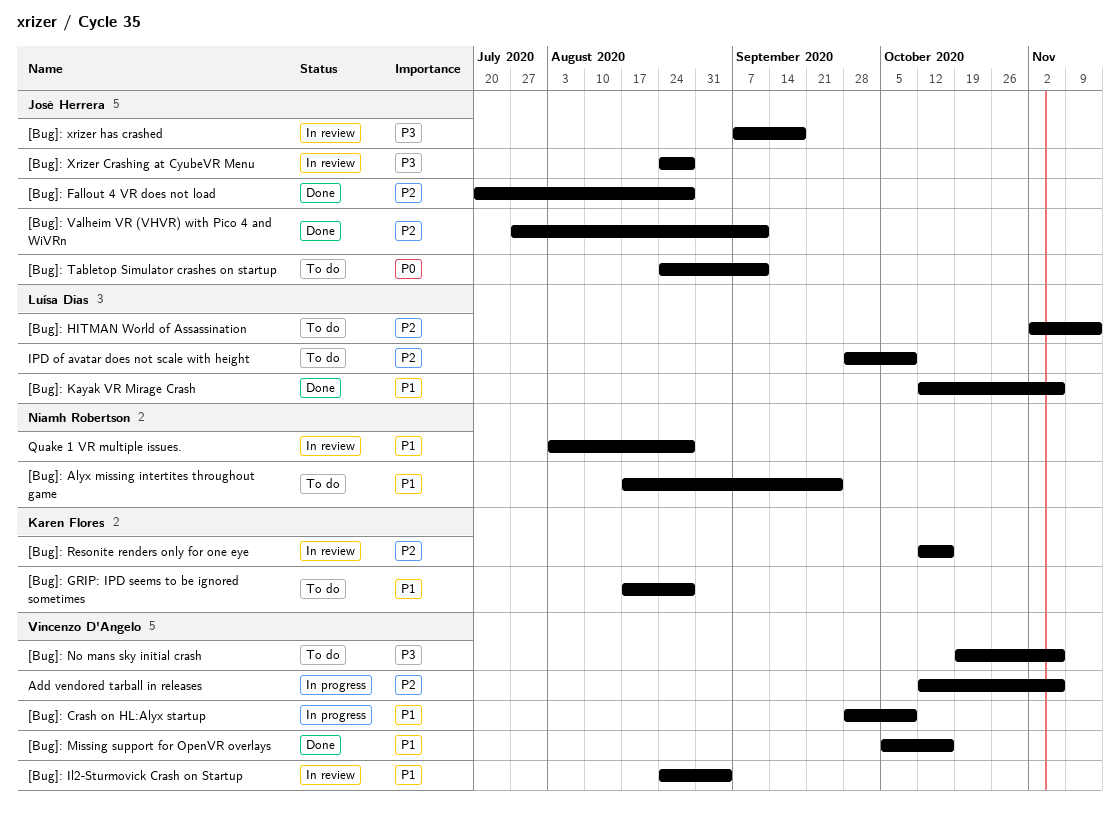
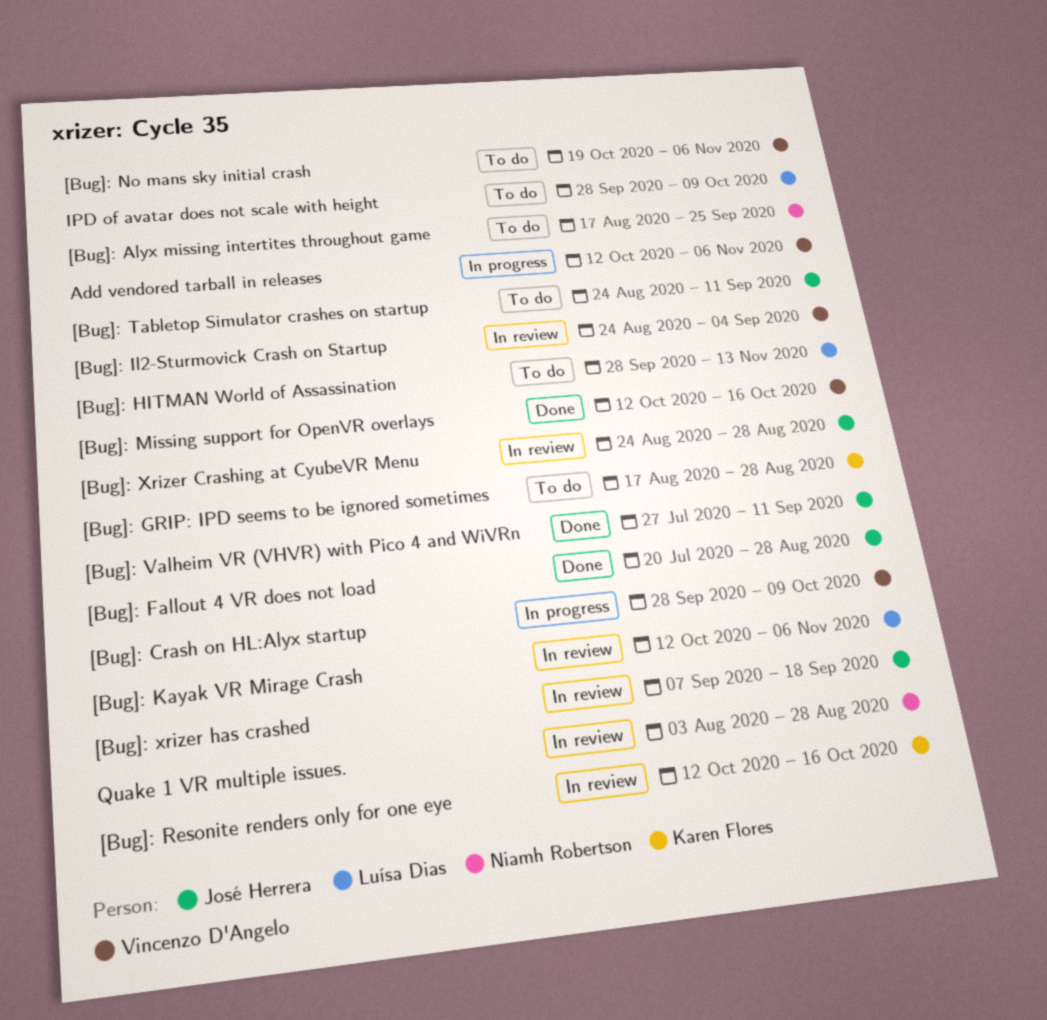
[Bug]: HITMAN World of Assassination, start: Nov 2 -> Sep 28
[Bug]: Kayak VR Mirage Crash, status: Done -> In review
[Bug]: Missing support for OpenVR overlays, start: Oct 5 -> Oct 12

